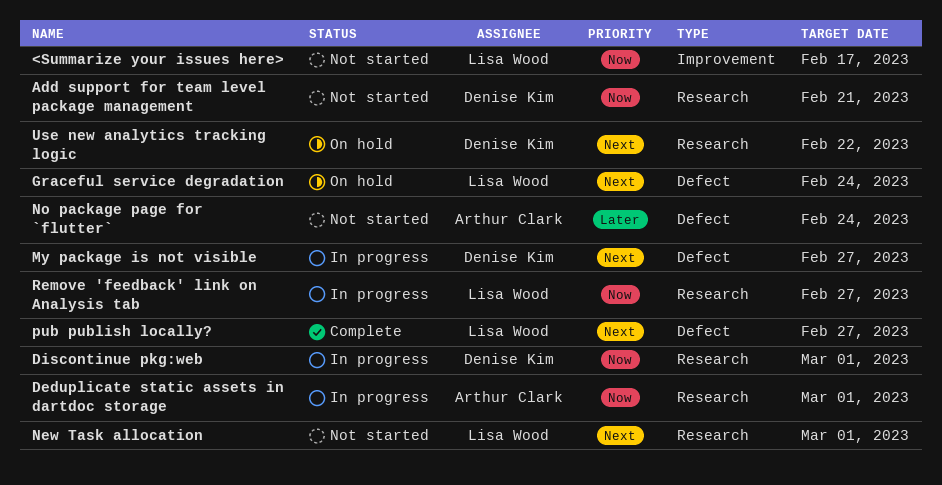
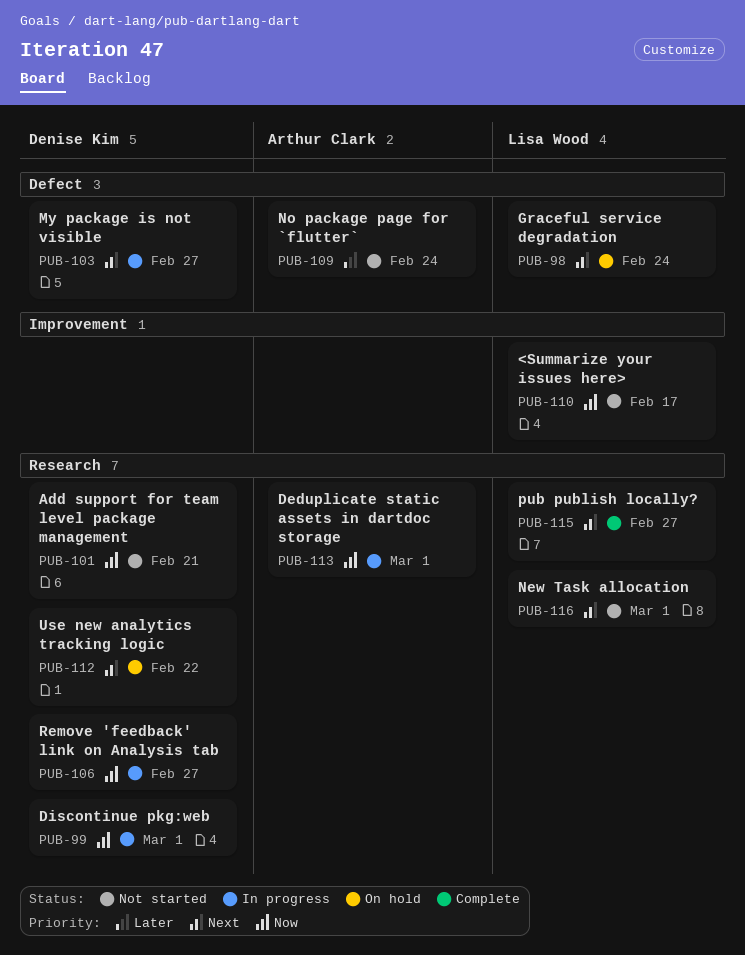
pub publish locally?, label: Defect -> Research
Remove 'feedback' link on Analysis tab, owner: Lisa Wood -> Denise Kim

